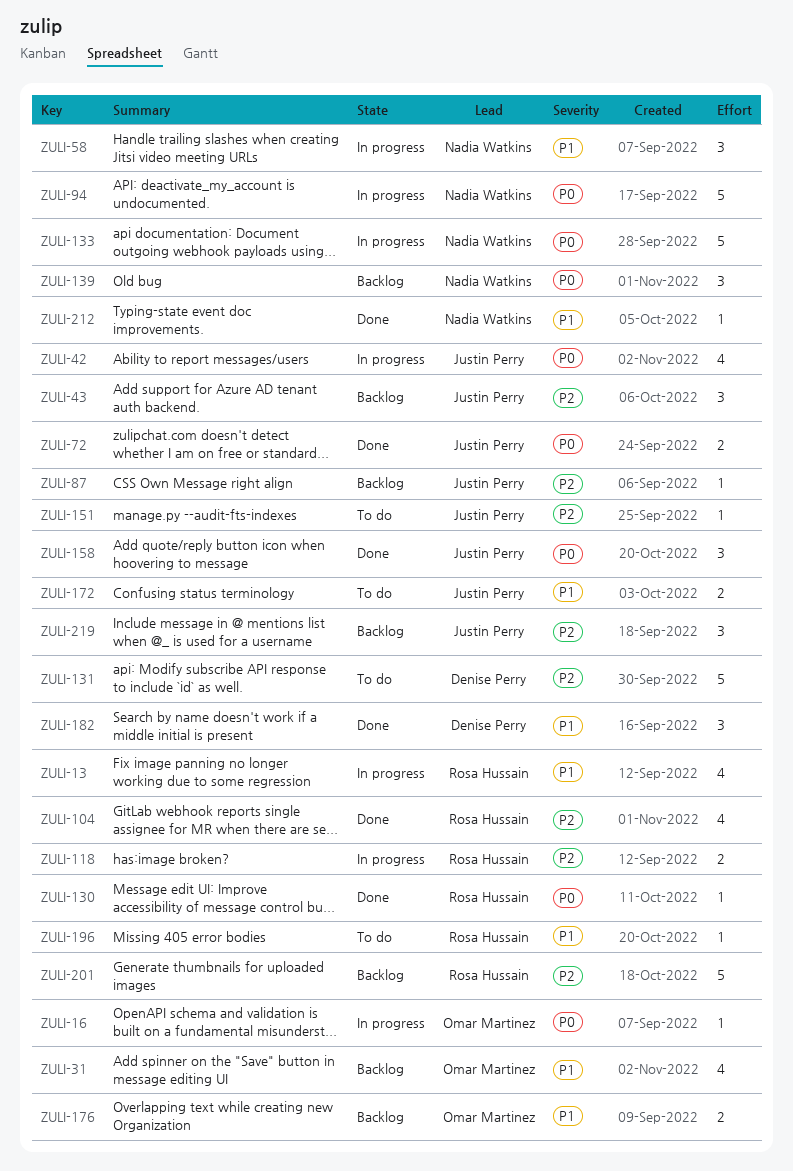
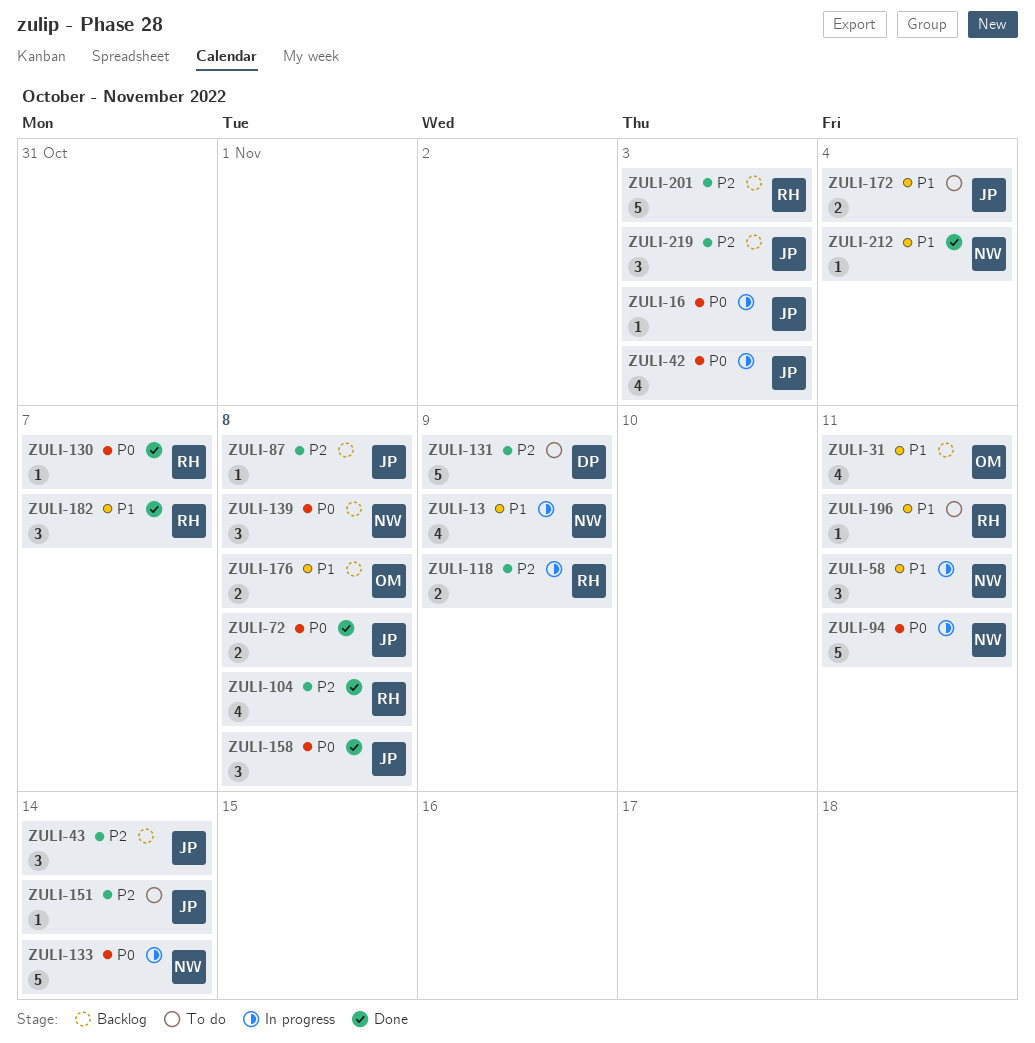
ZULI-13, owner: Rosa Hussain -> Nadia Watkins
ZULI-16, owner: Omar Martinez -> Justin Perry
ZULI-182, owner: Denise Perry -> Rosa Hussain

